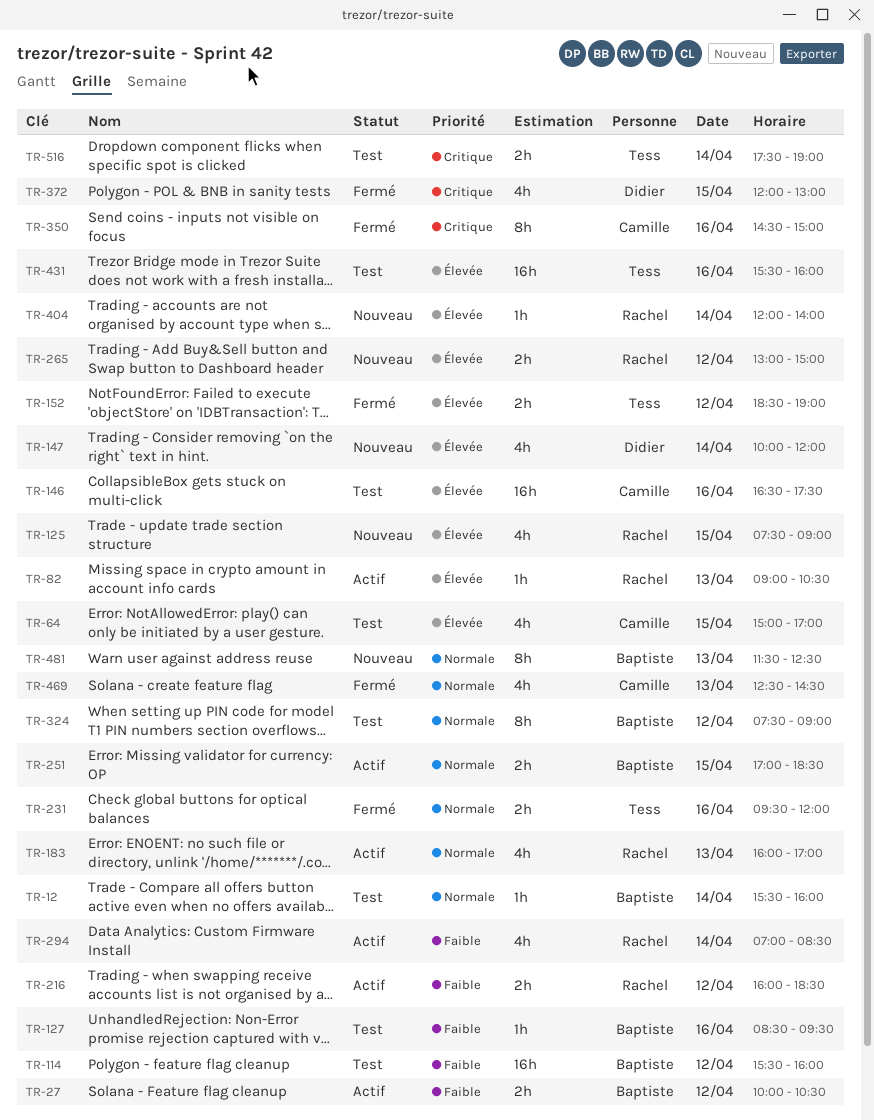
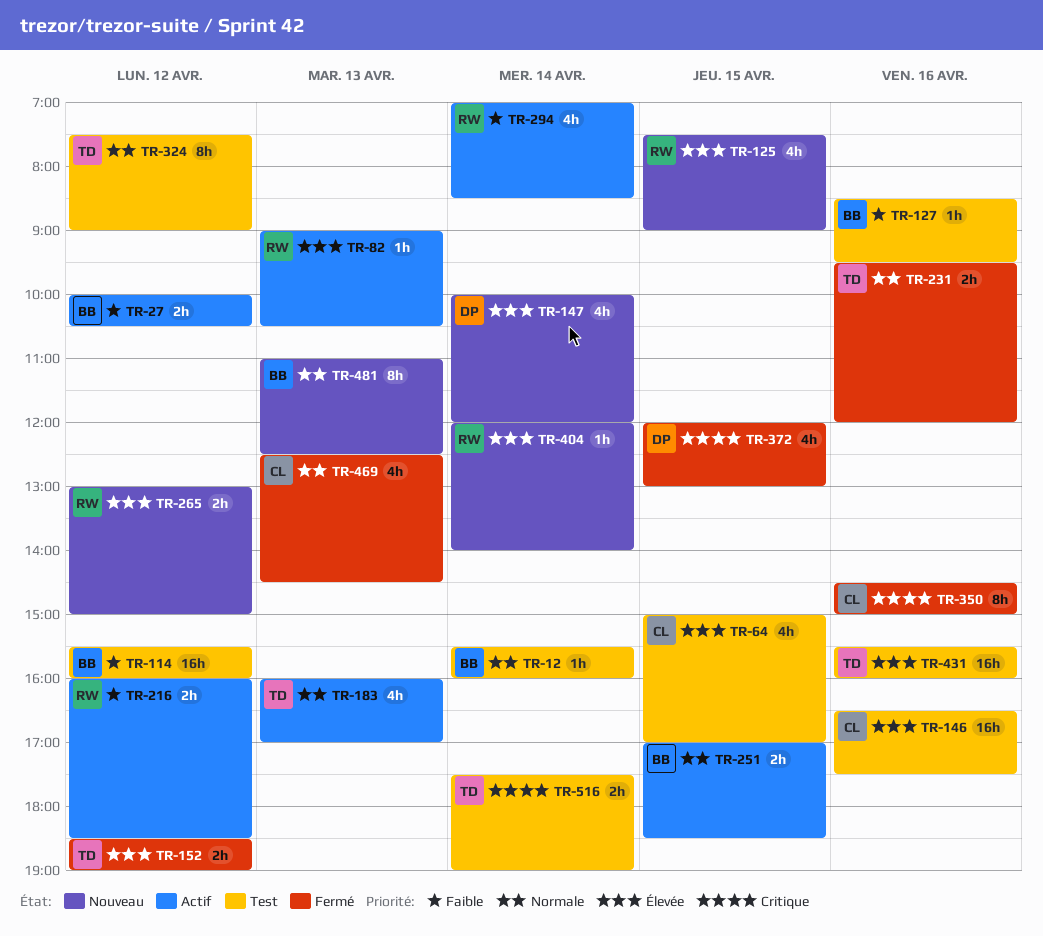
TR-183, owner: Rachel -> Tess
TR-324, owner: Baptiste -> Tess
TR-481, begins: 11:30 -> 11:00

